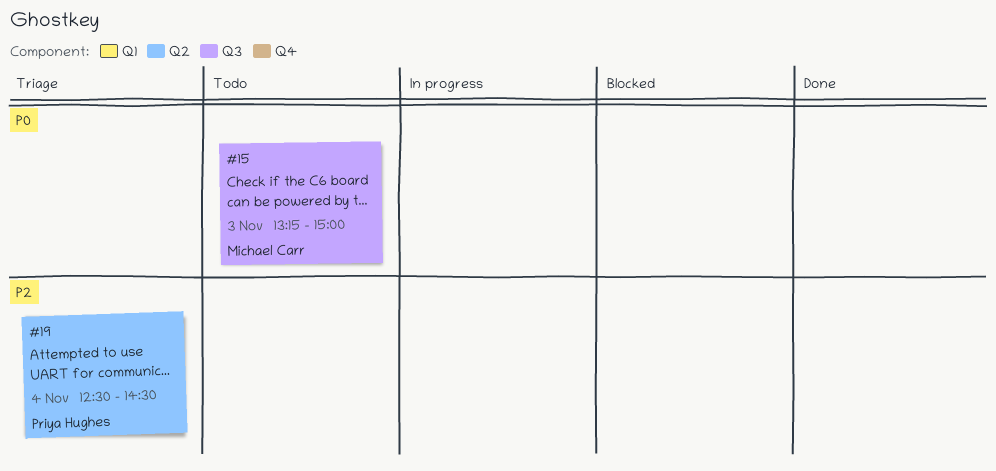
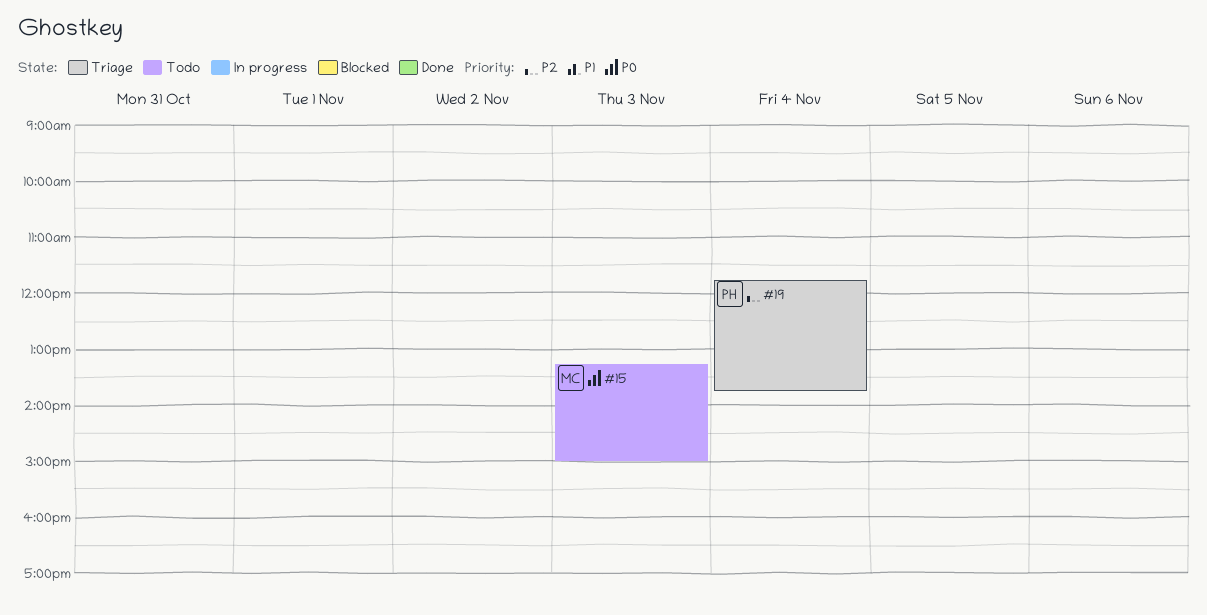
#19, begins: 12:30 -> 11:45
#19, ends: 14:30 -> 13:45

